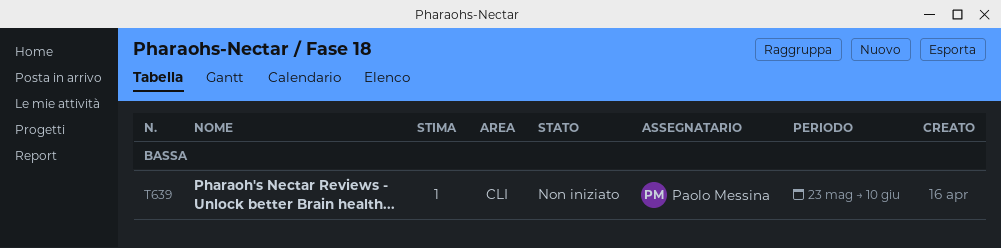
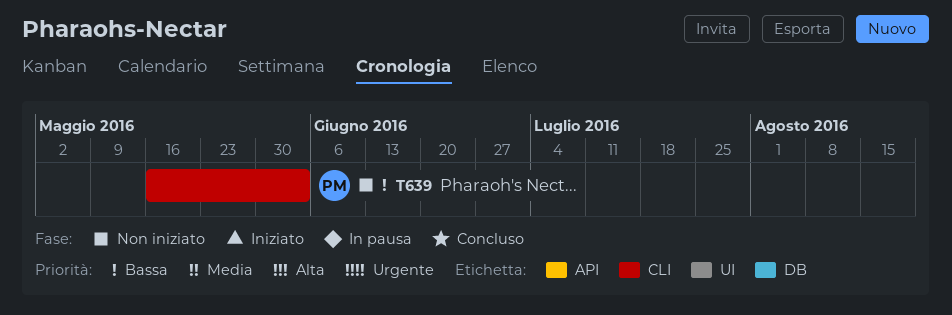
T639, start: May 23 -> May 16
T639, due: Jun 10 -> Jun 3

